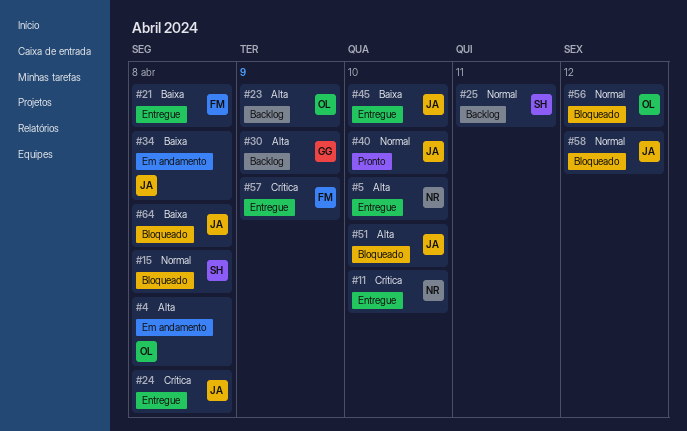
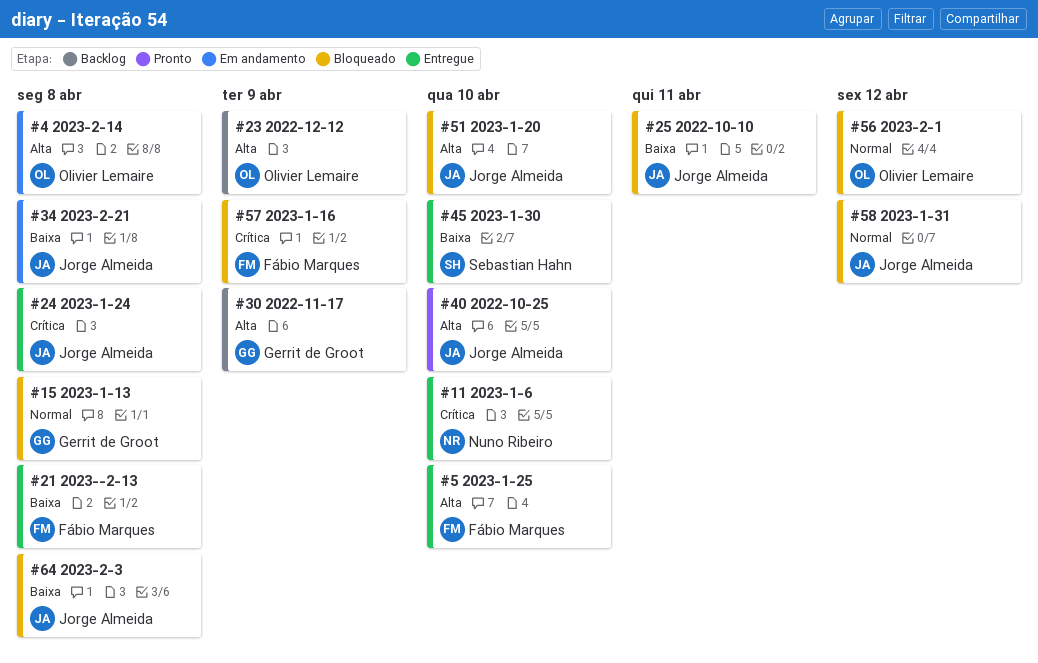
#5, owner: Nuno Ribeiro -> Fábio Marques
#15, owner: Sebastian Hahn -> Gerrit de Groot
#25, status: Backlog -> Bloqueado
#25, owner: Sebastian Hahn -> Jorge Almeida
#25, priority: Normal -> Baixa
#40, priority: Normal -> Alta
#45, owner: Jorge Almeida -> Sebastian Hahn
#57, status: Entregue -> Bloqueado

